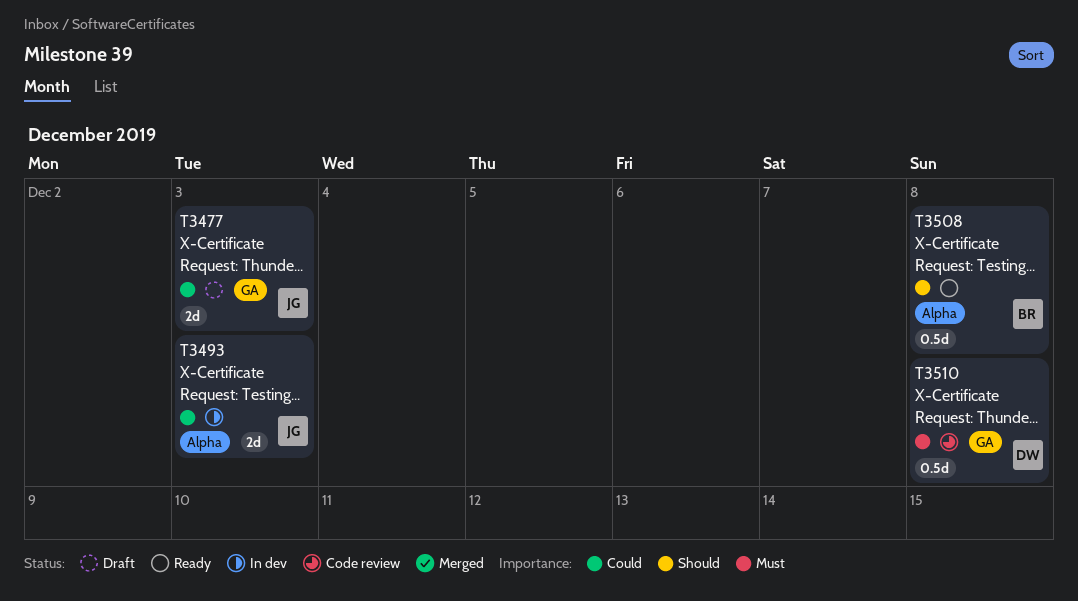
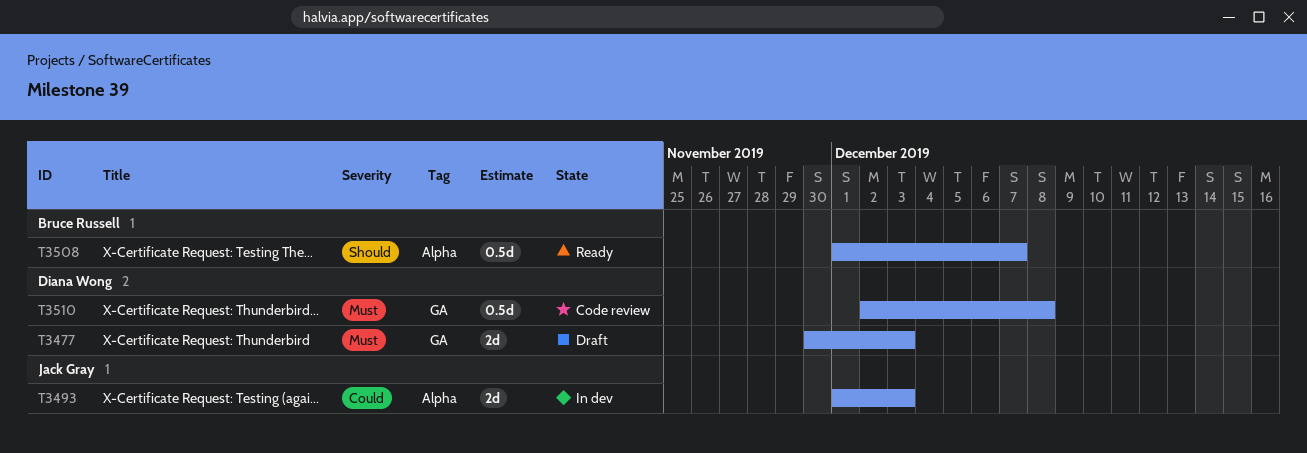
T3477, owner: Jack Gray -> Diana Wong
T3477, priority: Could -> Must
T3508, due: Dec 8 -> Dec 7

